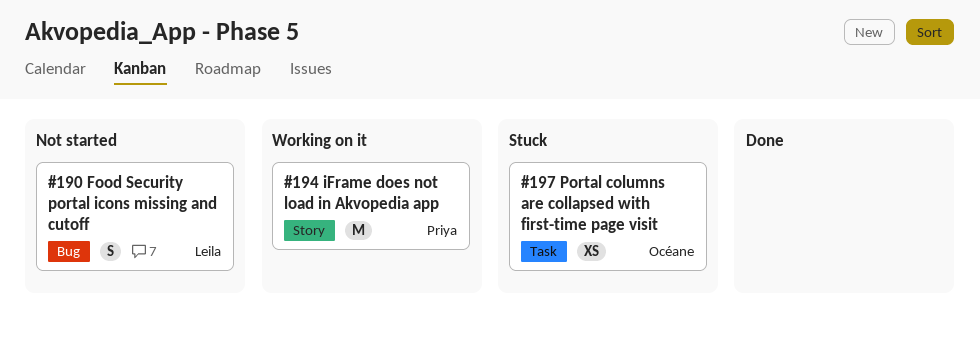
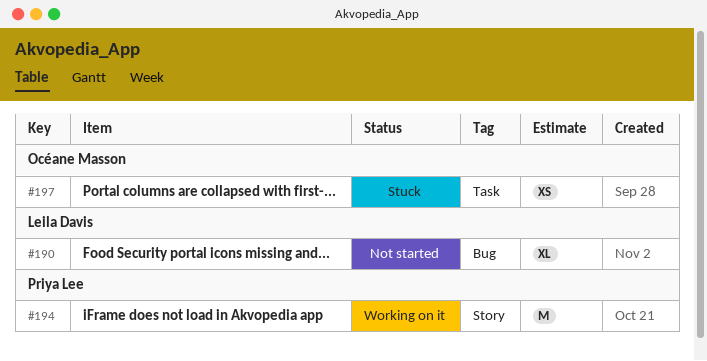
#190, estimate: S -> XL

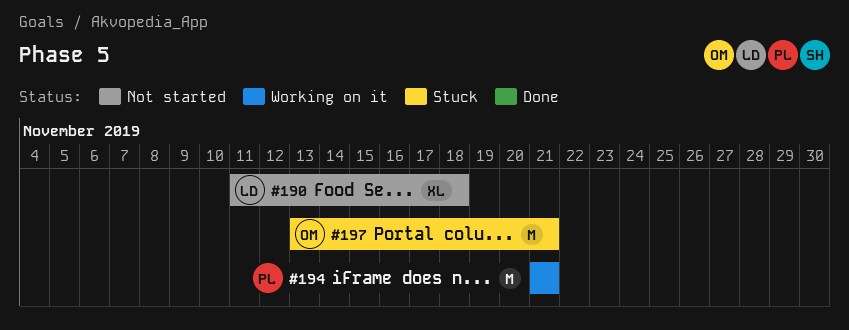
#197, estimate: XS -> M

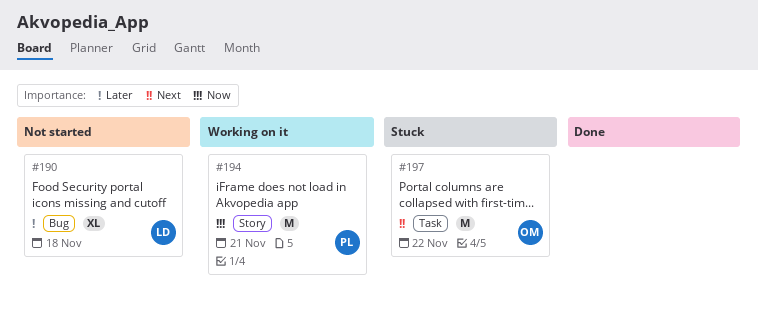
#197, due: Nov 21 -> Nov 22

